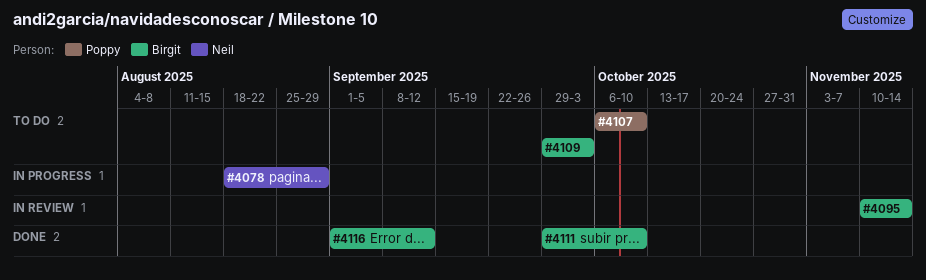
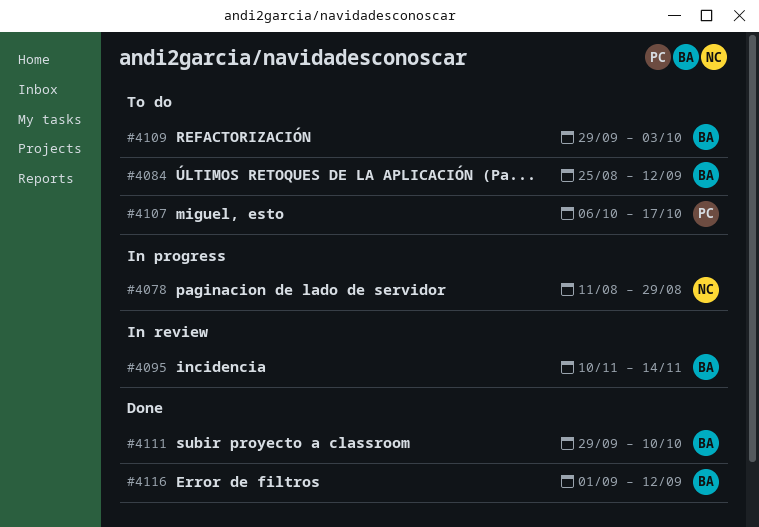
#4078, start: Aug 18 -> Aug 11
#4084: none -> present
#4107, due: Oct 10 -> Oct 17

